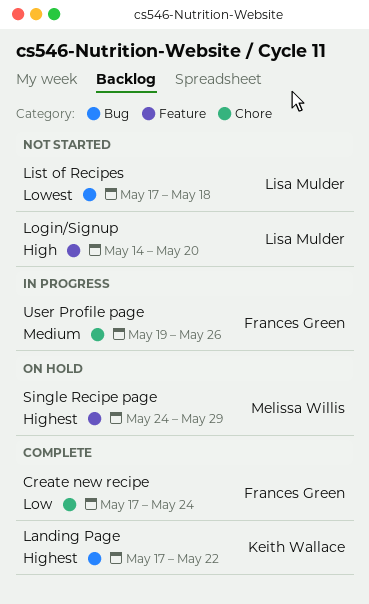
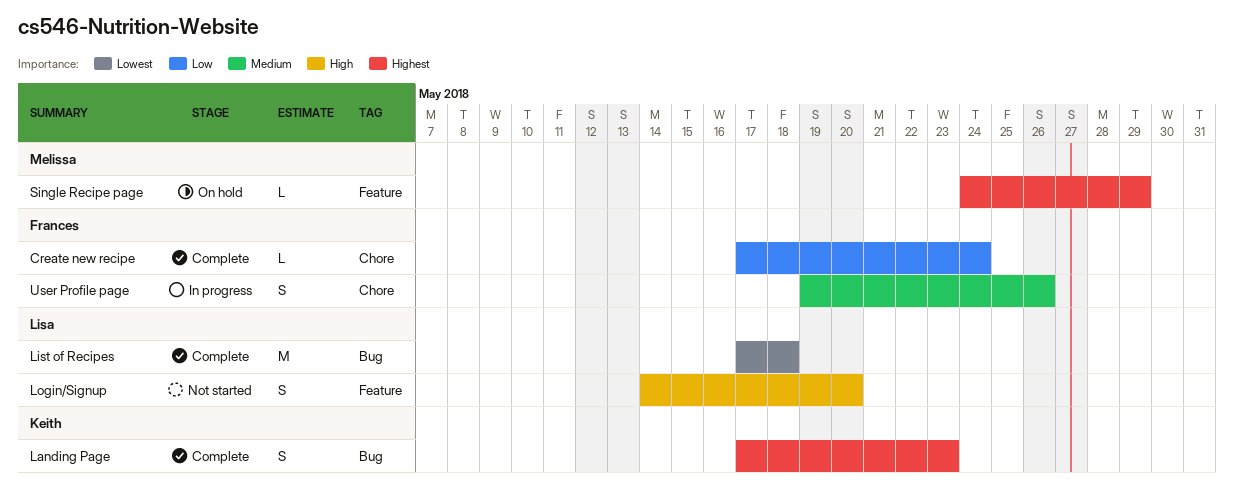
Landing Page, due: May 22 -> May 23
List of Recipes, status: Not started -> Complete

